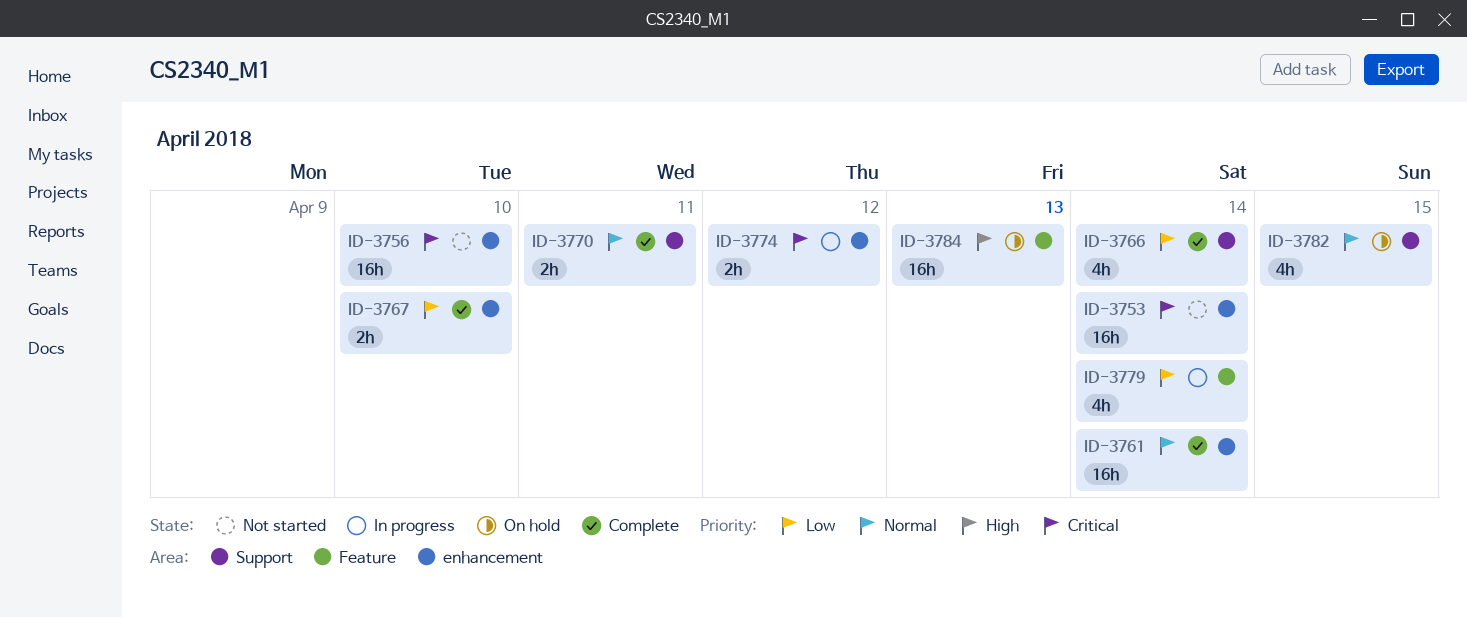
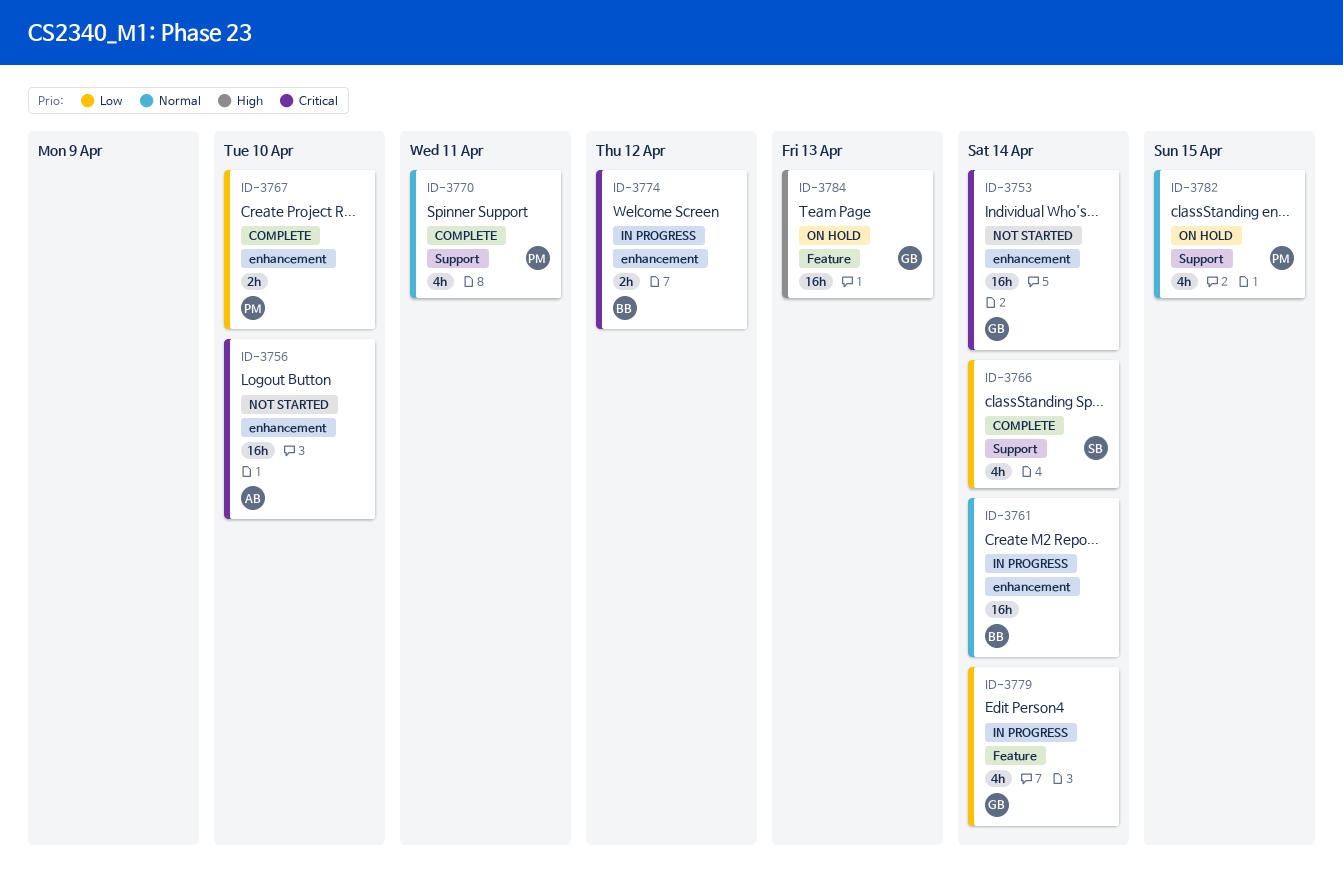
ID-3761, status: Complete -> In progress
ID-3770, estimate: 2h -> 4h

